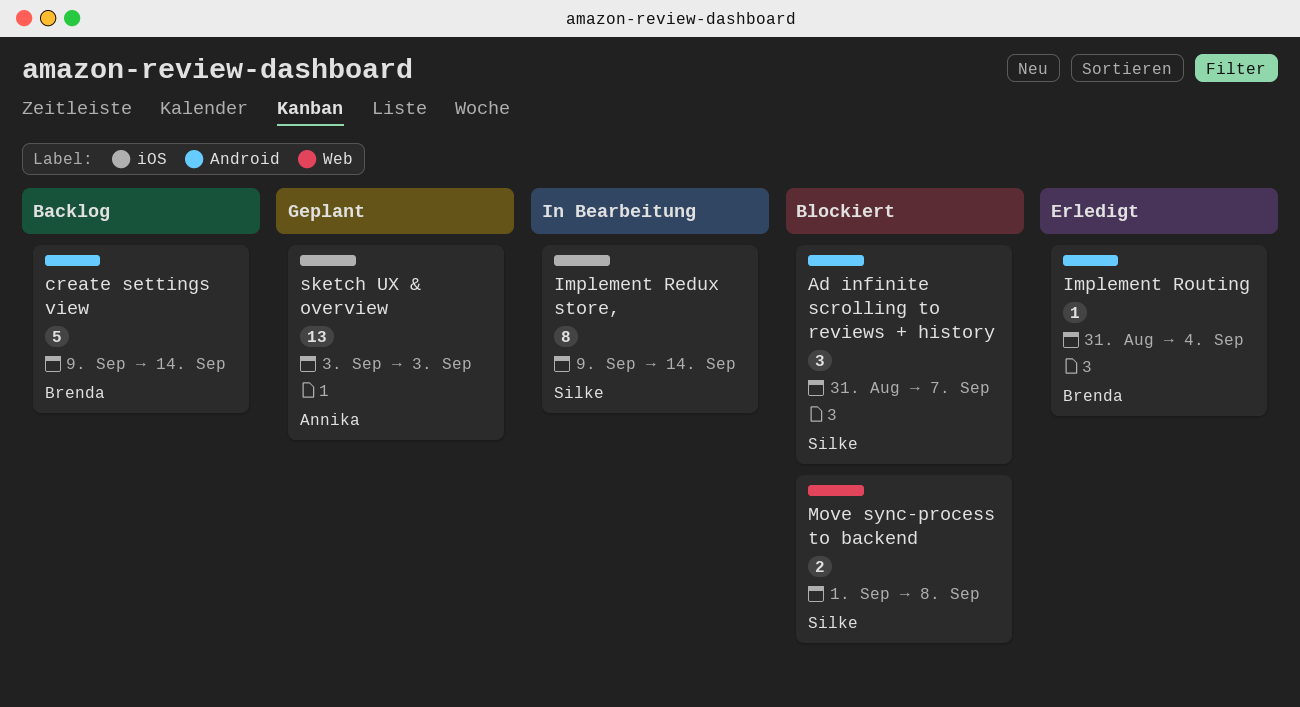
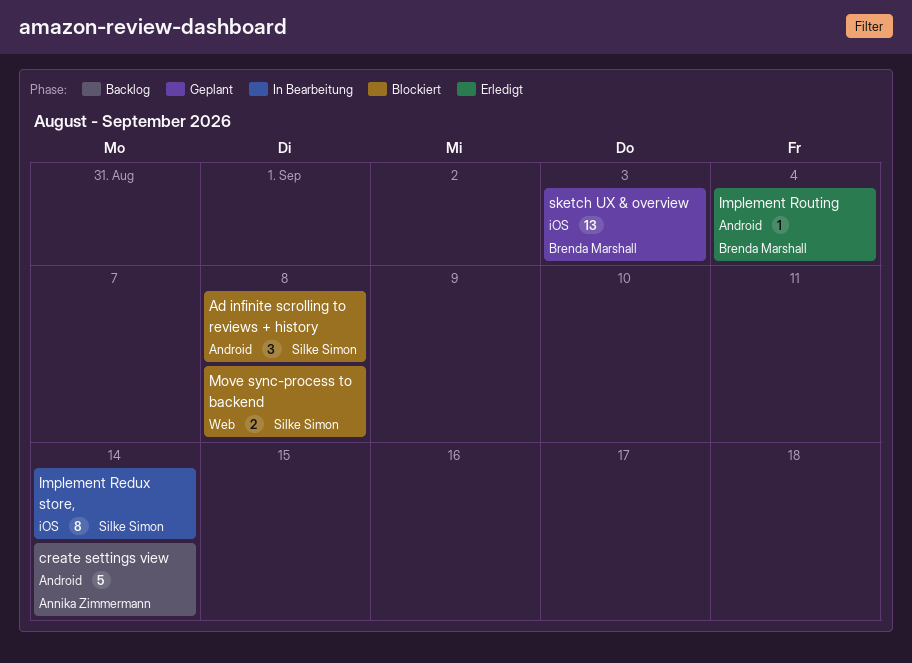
Ad infinite scrolling to reviews + history, due: Sep 7 -> Sep 8
create settings view, owner: Brenda Marshall -> Annika Zimmermann
sketch UX & overview, owner: Annika Zimmermann -> Brenda Marshall

